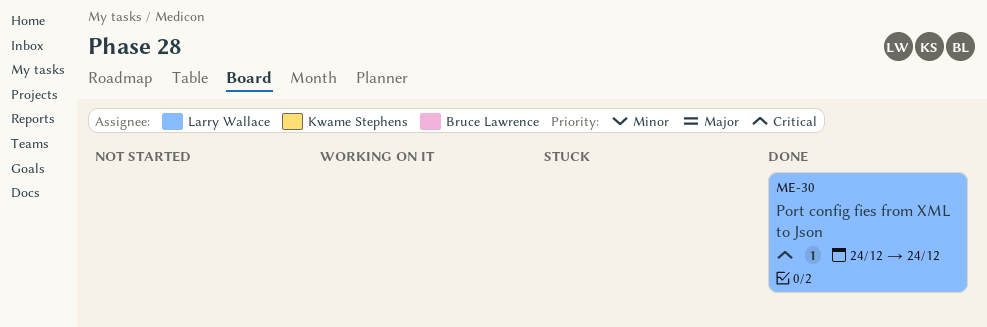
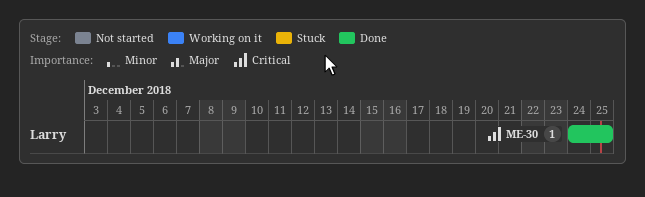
ME-30, due: Dec 24 -> Dec 25

